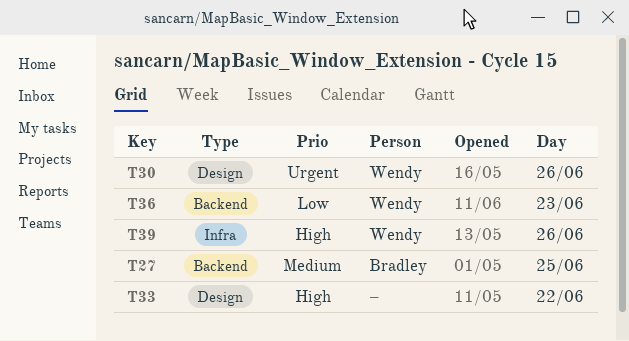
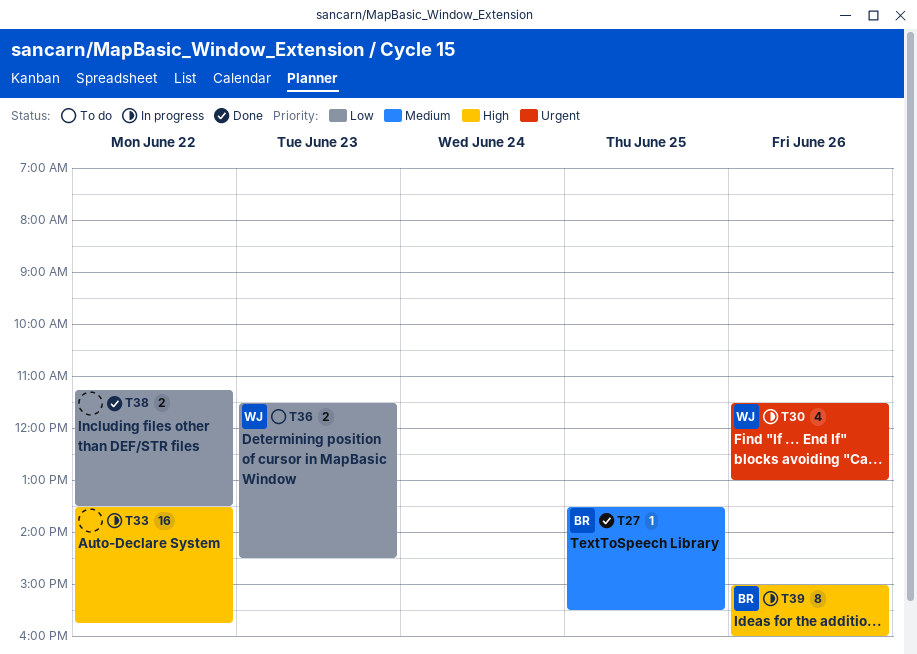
T38: none -> present
T39, owner: Wendy -> Bradley

